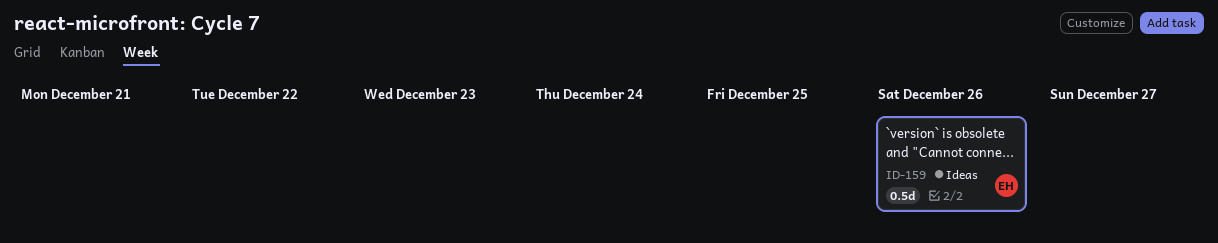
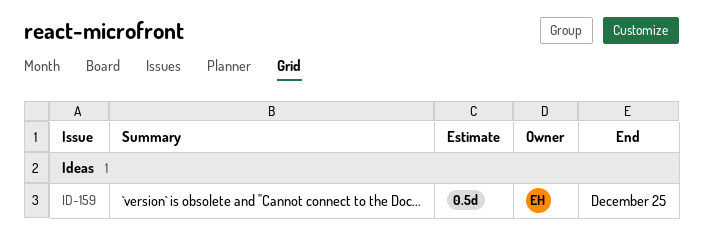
ID-159, due: Dec 26 -> Dec 25

